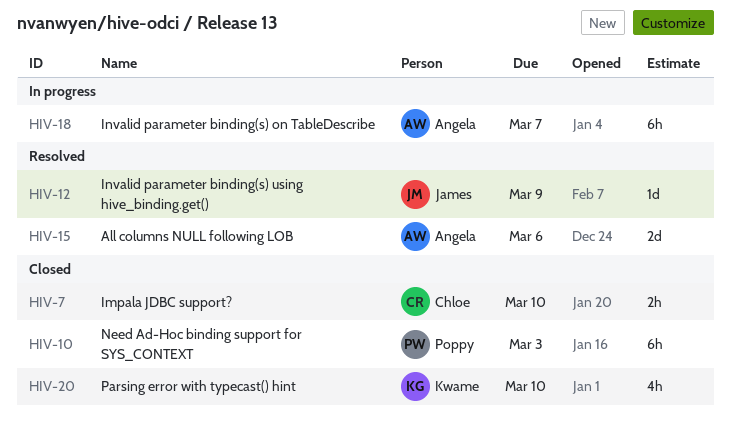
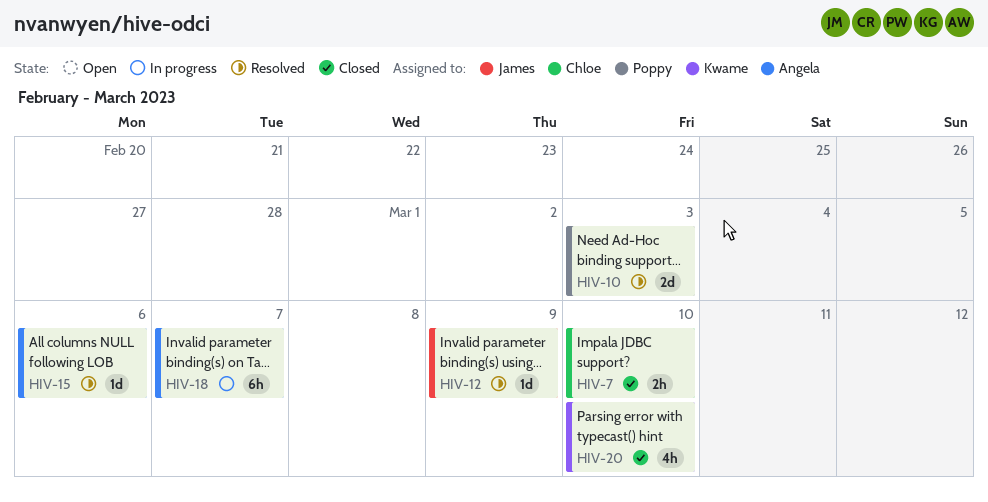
HIV-10, status: Closed -> Resolved
HIV-10, estimate: 6h -> 2d
HIV-15, estimate: 2d -> 1d

